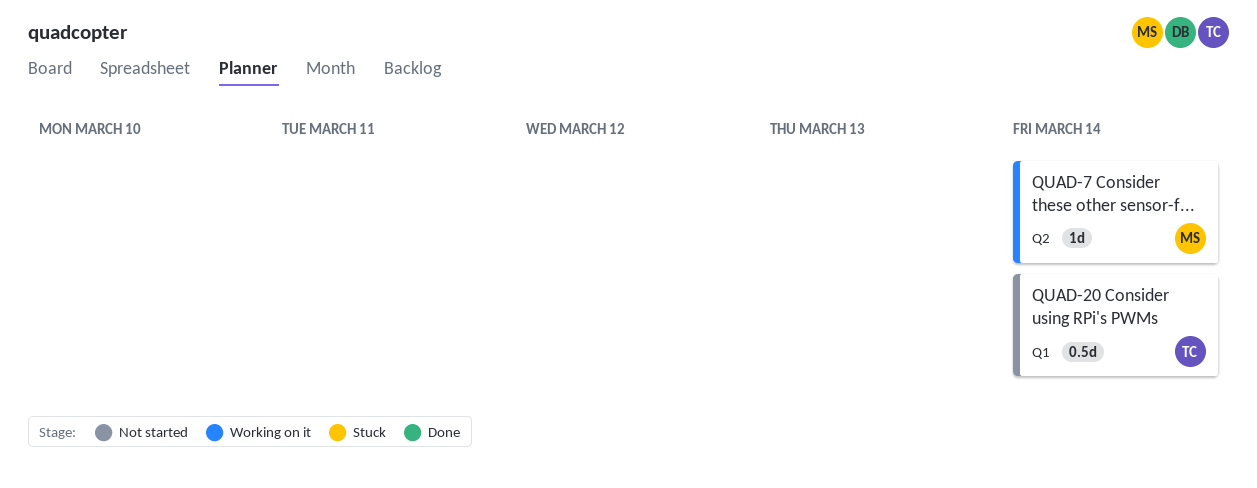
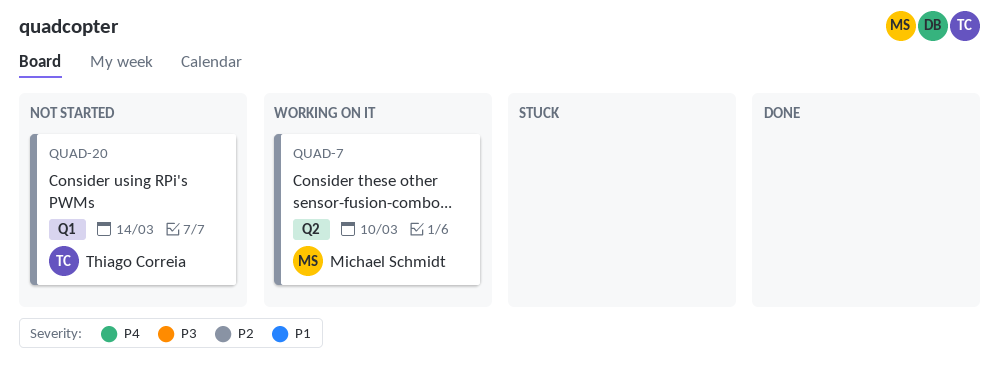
QUAD-7, due: Mar 14 -> Mar 10

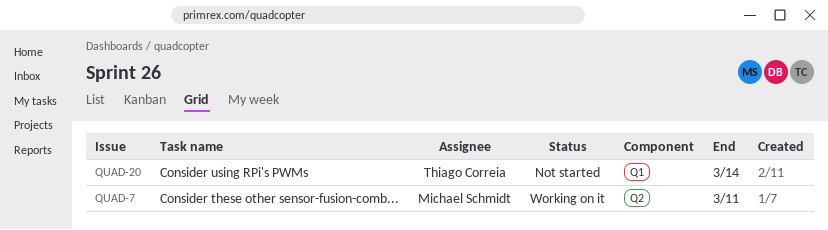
QUAD-7, due: Mar 10 -> Mar 11

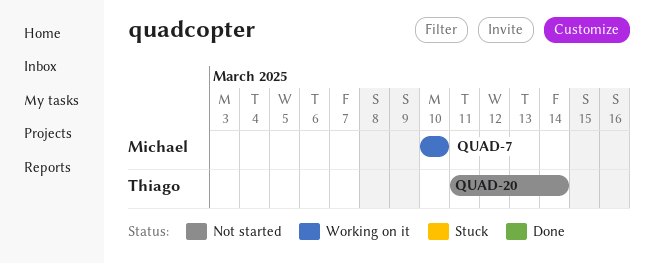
QUAD-7, due: Mar 11 -> Mar 10

